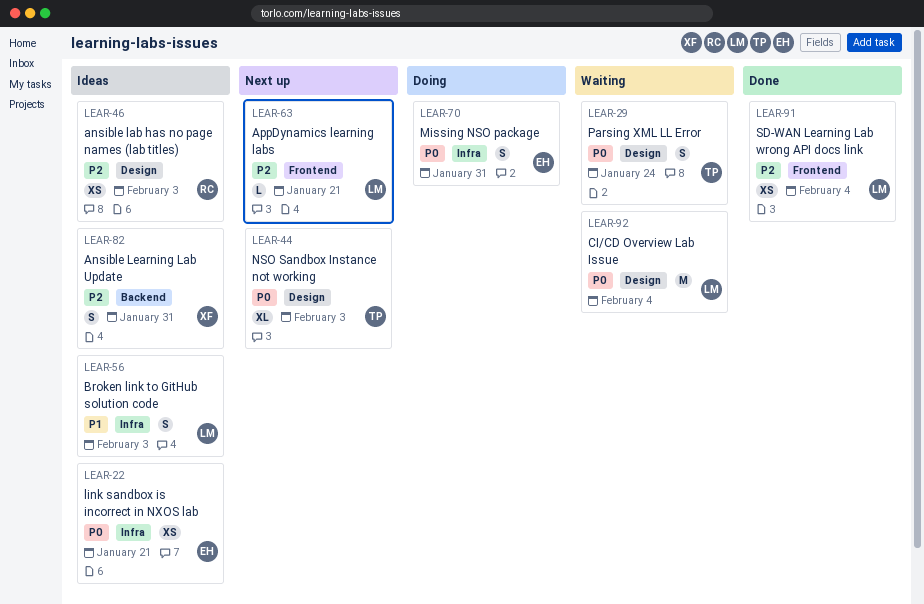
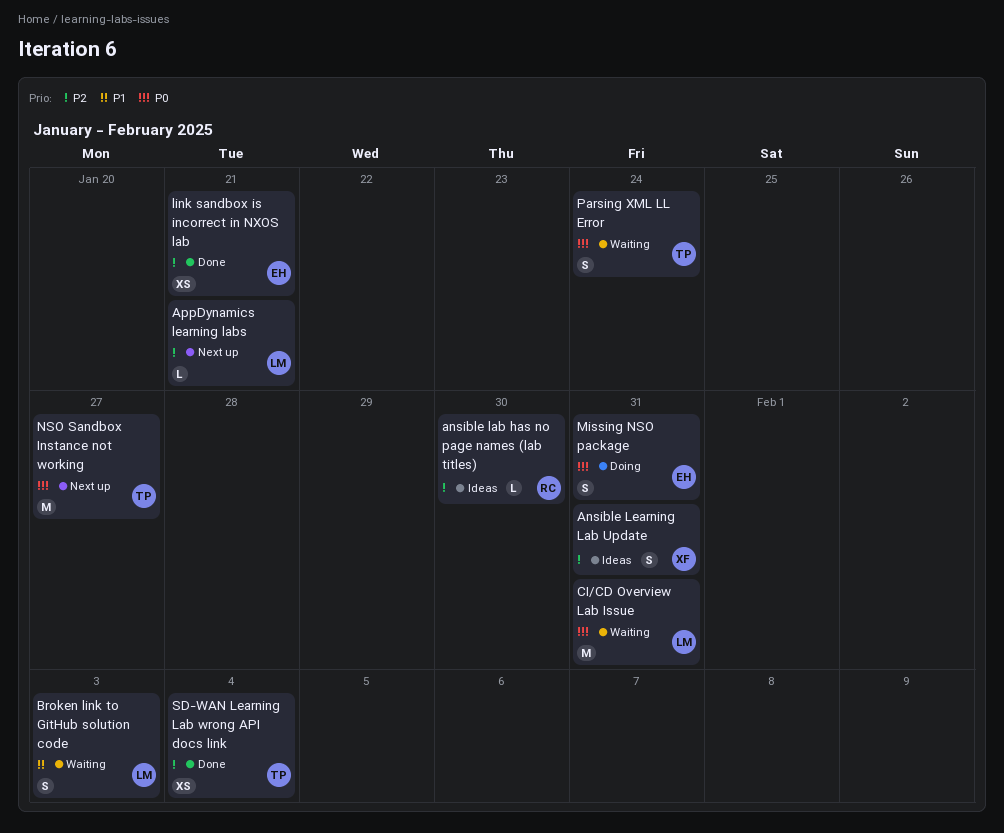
ansible lab has no page names (lab titles), estimate: XS -> L
ansible lab has no page names (lab titles), due: Feb 3 -> Jan 30
Broken link to GitHub solution code, status: Ideas -> Waiting
CI/CD Overview Lab Issue, due: Feb 4 -> Jan 31
link sandbox is incorrect in NXOS lab, status: Ideas -> Done
link sandbox is incorrect in NXOS lab, priority: P0 -> P2
NSO Sandbox Instance not working, estimate: XL -> M
NSO Sandbox Instance not working, due: Feb 3 -> Jan 27
SD-WAN Learning Lab wrong API docs link, owner: LM -> TP

